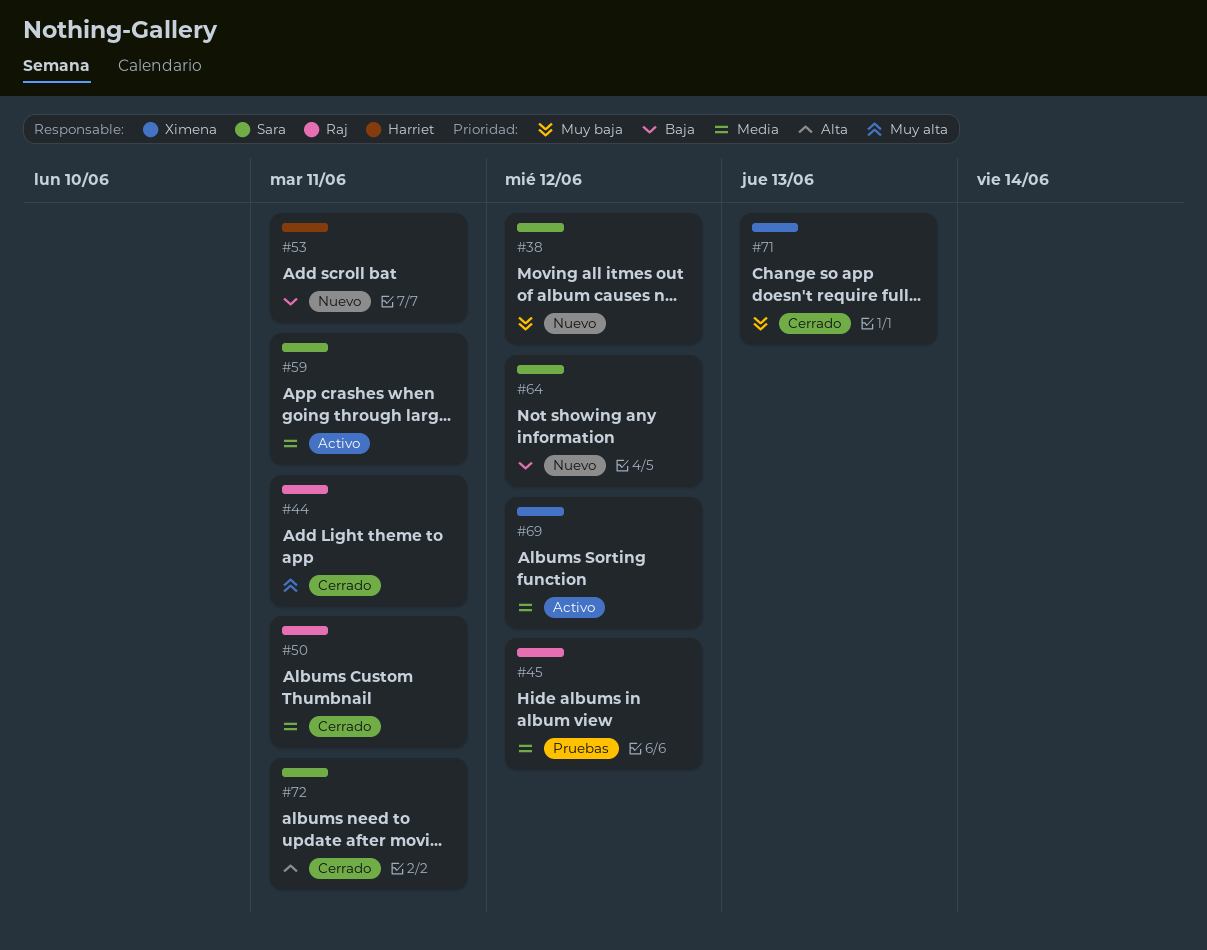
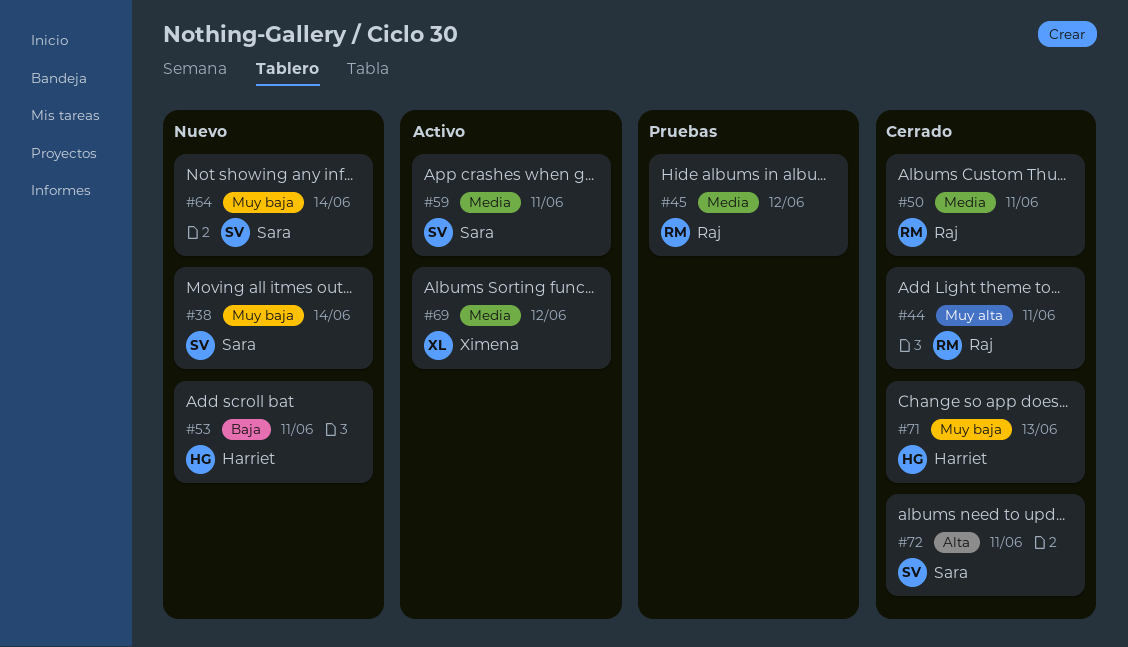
#38, due: Jun 12 -> Jun 14
#64, priority: Baja -> Muy baja
#64, due: Jun 12 -> Jun 14
#71, owner: Ximena -> Harriet

